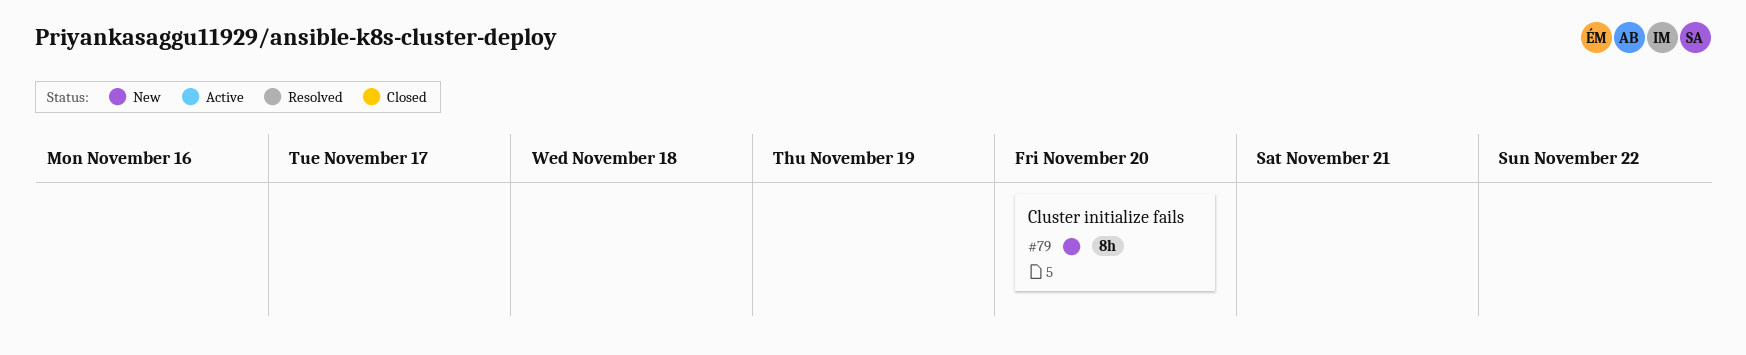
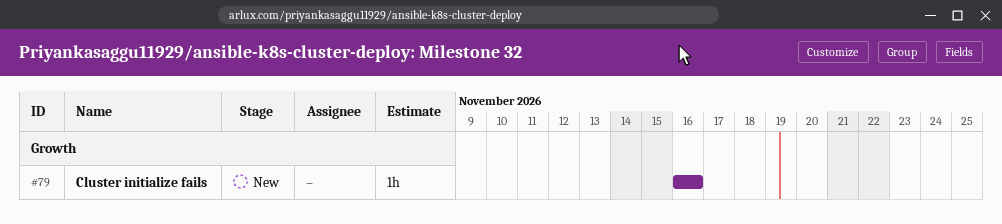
#79, estimate: 8h -> 1h
#79, due: Nov 20 -> Nov 16

